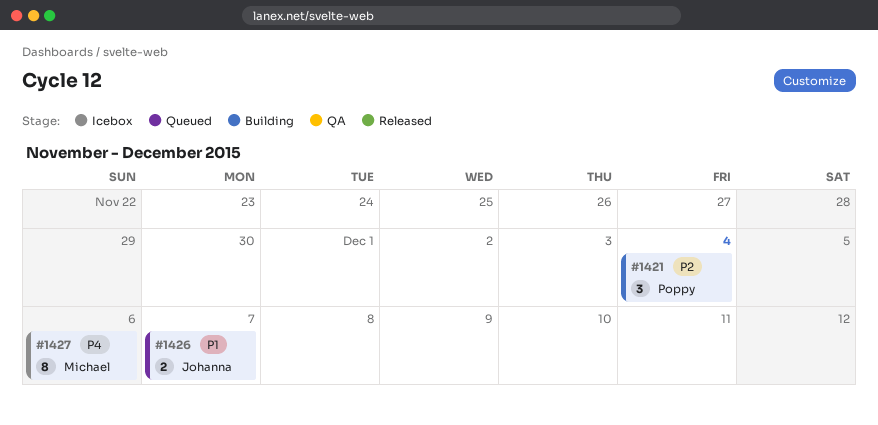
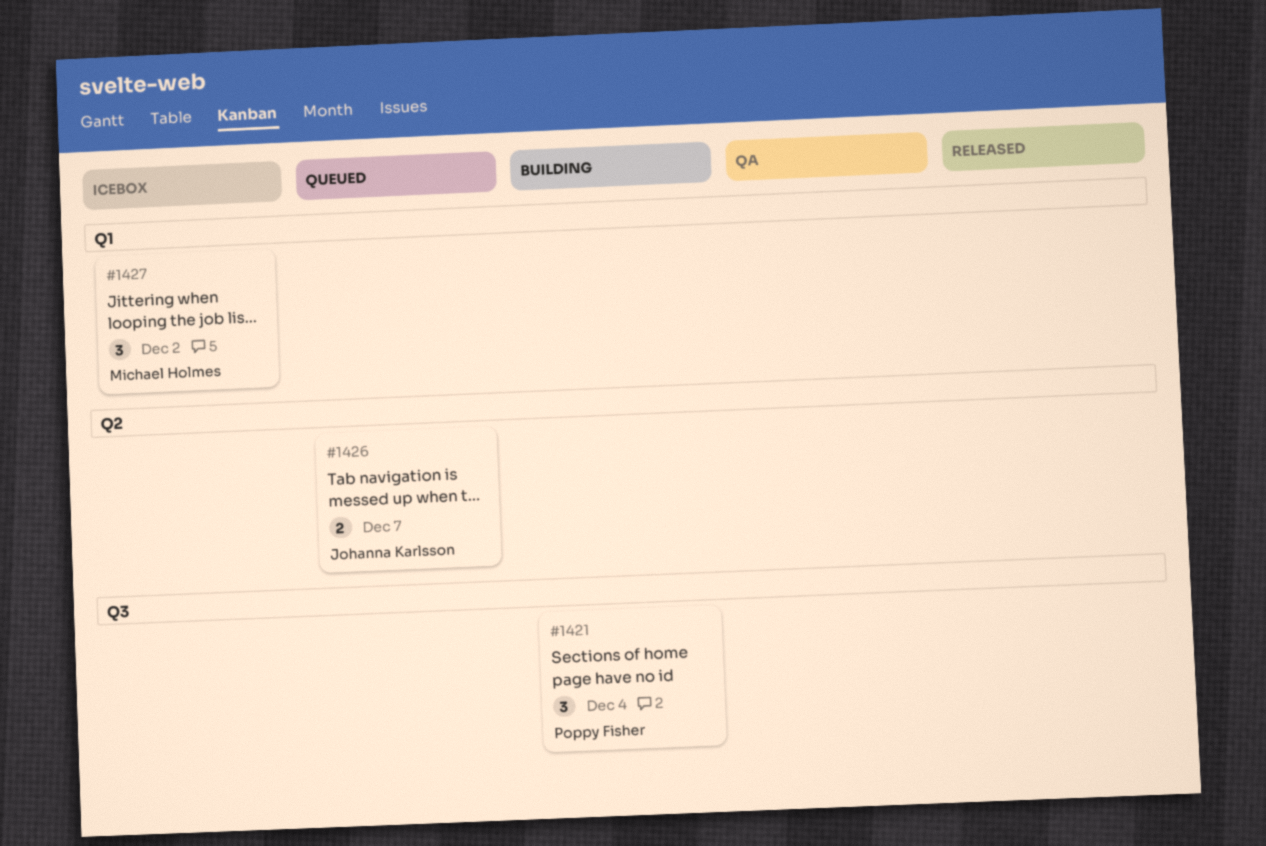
#1427, estimate: 8 -> 3
#1427, due: Dec 6 -> Dec 2

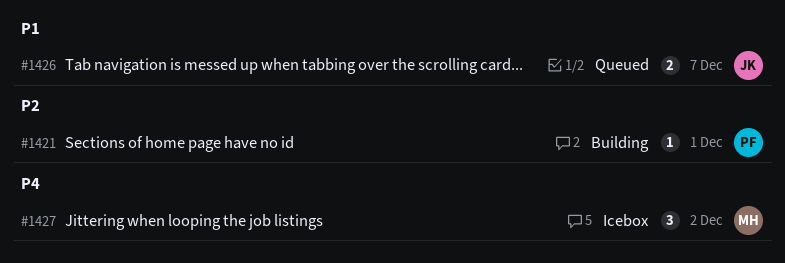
#1421, estimate: 3 -> 1
#1421, due: Dec 4 -> Dec 1

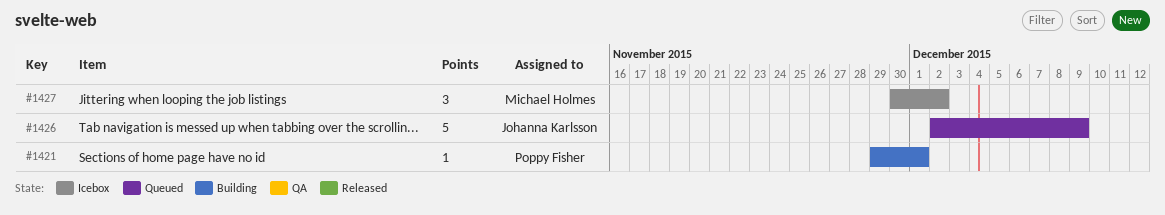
#1426, estimate: 2 -> 5
#1426, due: Dec 7 -> Dec 9

